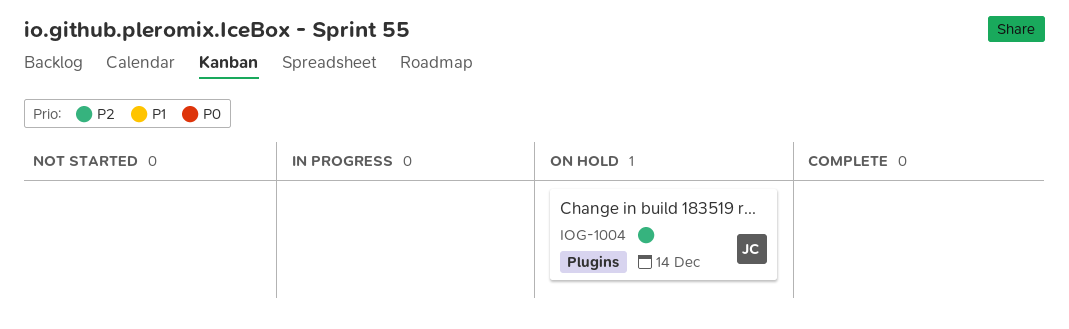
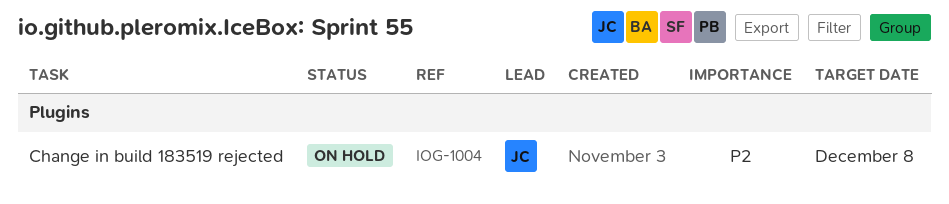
IOG-1004, due: Dec 14 -> Dec 8

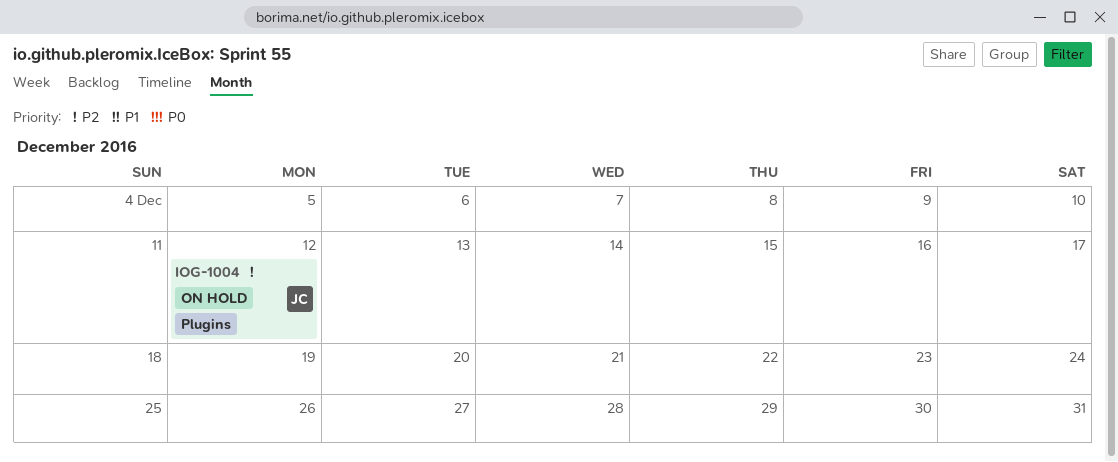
IOG-1004, due: Dec 8 -> Dec 12

